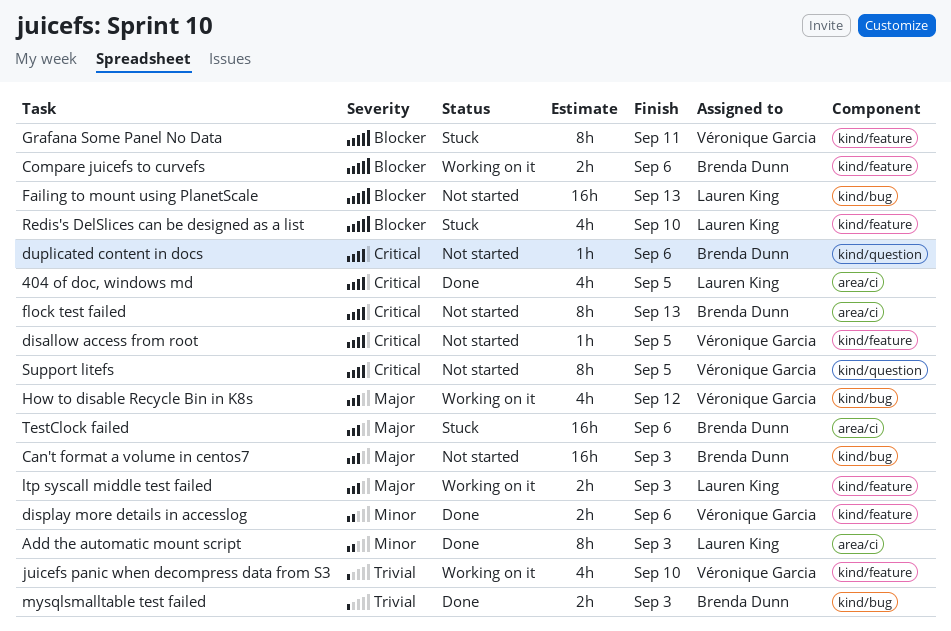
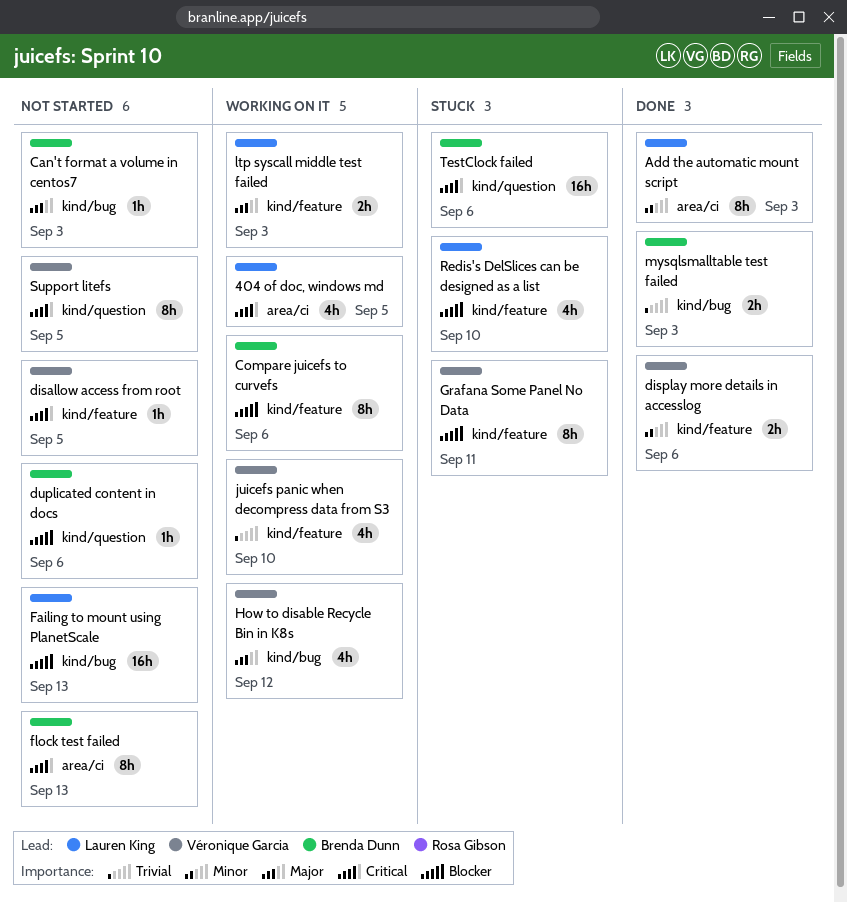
404 of doc, windows md, status: Done -> Working on it
Can't format a volume in centos7, estimate: 16h -> 1h
Compare juicefs to curvefs, estimate: 2h -> 8h
duplicated content in docs, priority: Critical -> Blocker
TestClock failed, priority: Major -> Critical
TestClock failed, label: area/ci -> kind/question

